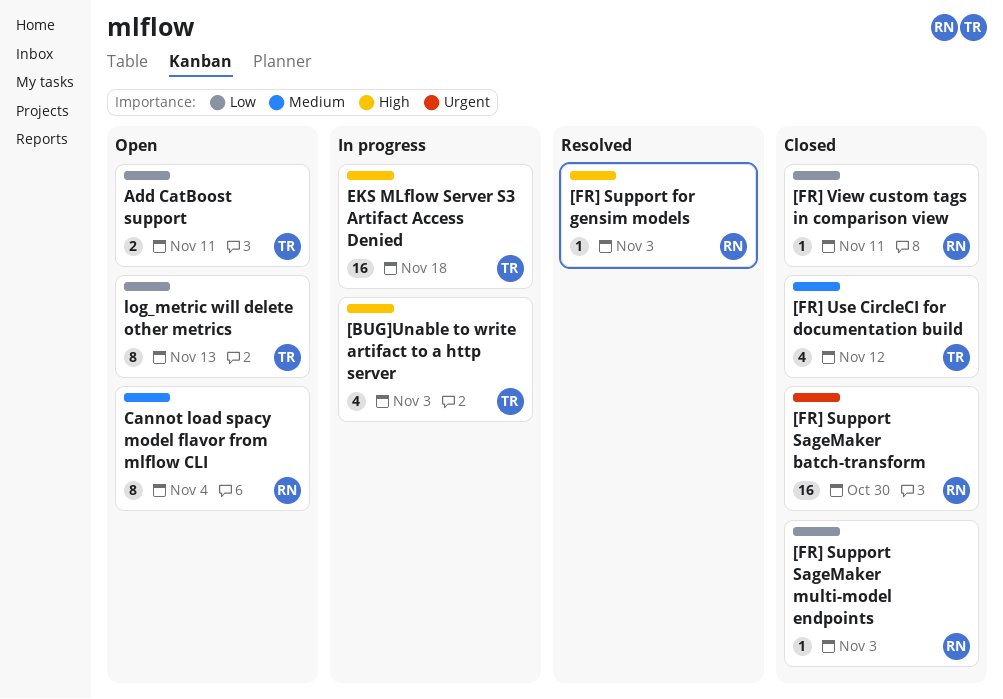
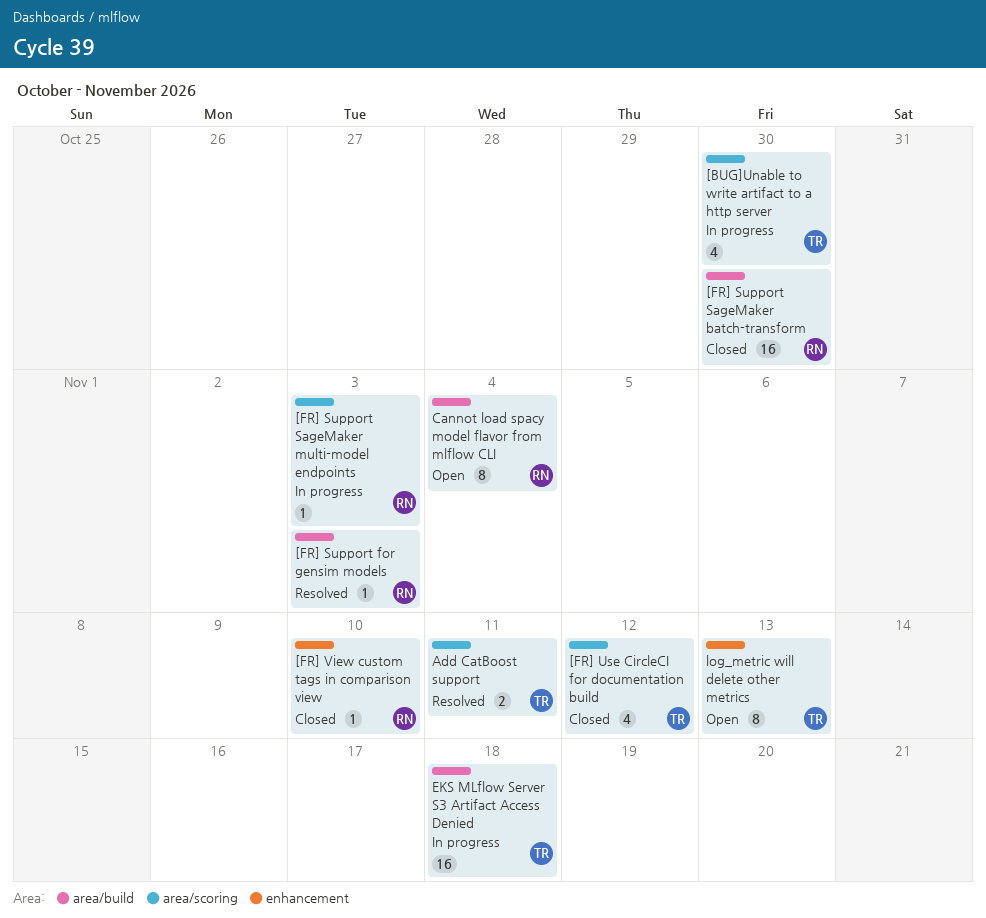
[BUG]Unable to write artifact to a http server, due: Nov 3 -> Oct 30
[FR] Support SageMaker multi-model endpoints, status: Closed -> In progress
[FR] View custom tags in comparison view, due: Nov 11 -> Nov 10
Add CatBoost support, status: Open -> Resolved

